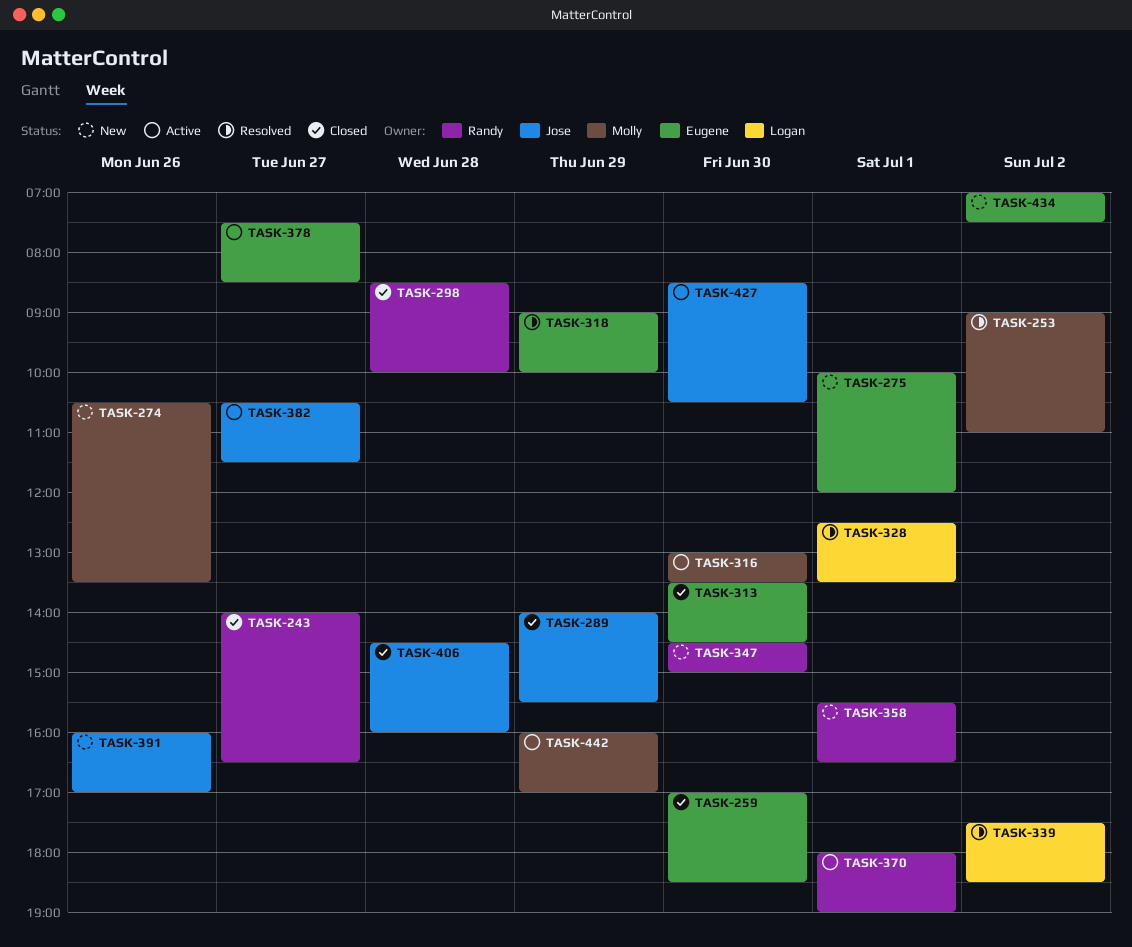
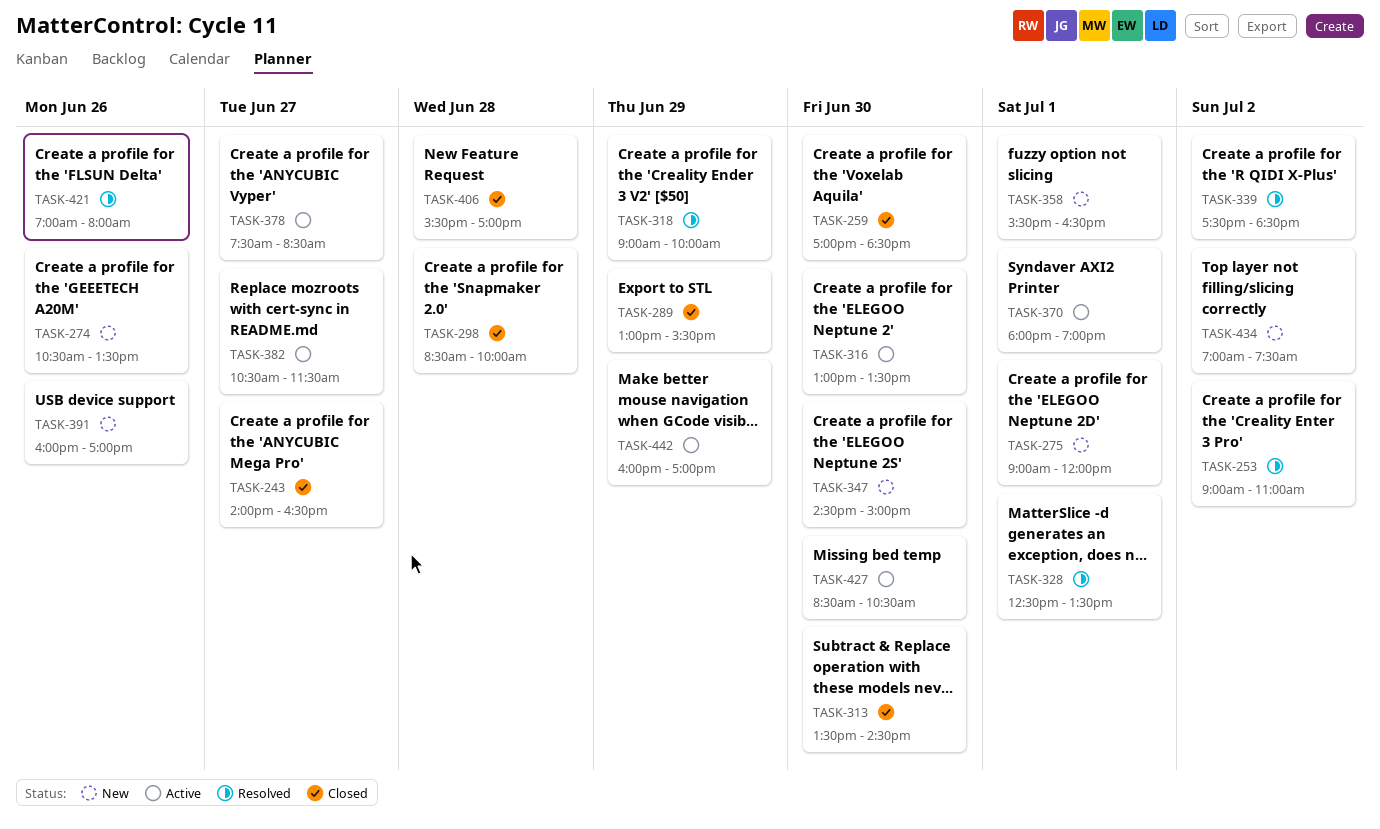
TASK-275, begins: 10:00 -> 09:00
TASK-289, begins: 14:00 -> 13:00
TASK-406, begins: 14:30 -> 15:30
TASK-406, ends: 16:00 -> 17:00
TASK-421: none -> present

